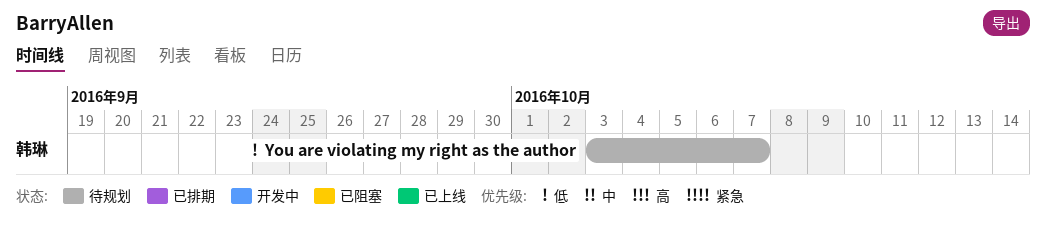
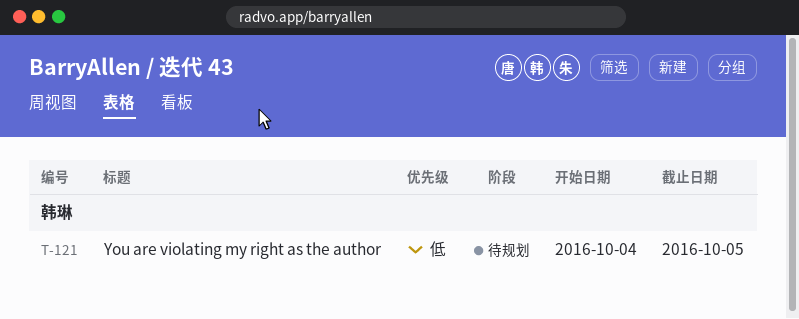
You are violating my right as the author, start: Oct 3 -> Oct 4
You are violating my right as the author, due: Oct 7 -> Oct 5

